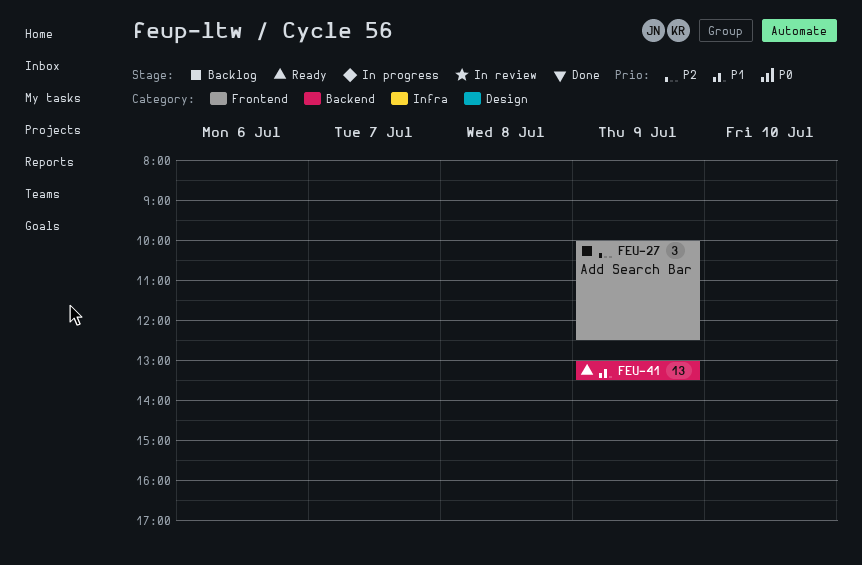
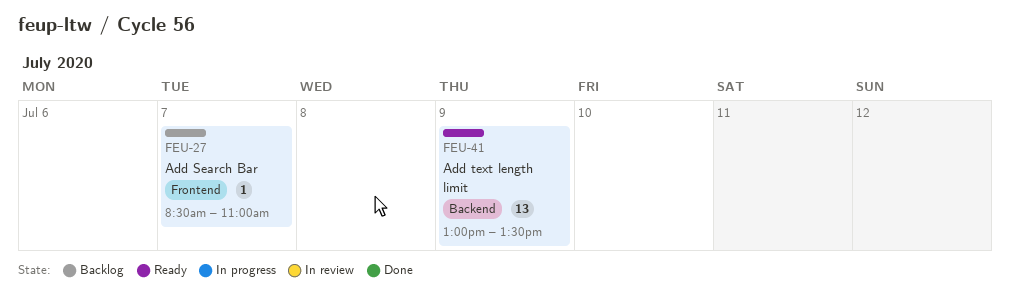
FEU-27, estimate: 3 -> 1
FEU-27, day: Jul 9 -> Jul 7
FEU-27, begins: 10:00 -> 08:30
FEU-27, ends: 12:30 -> 11:00

